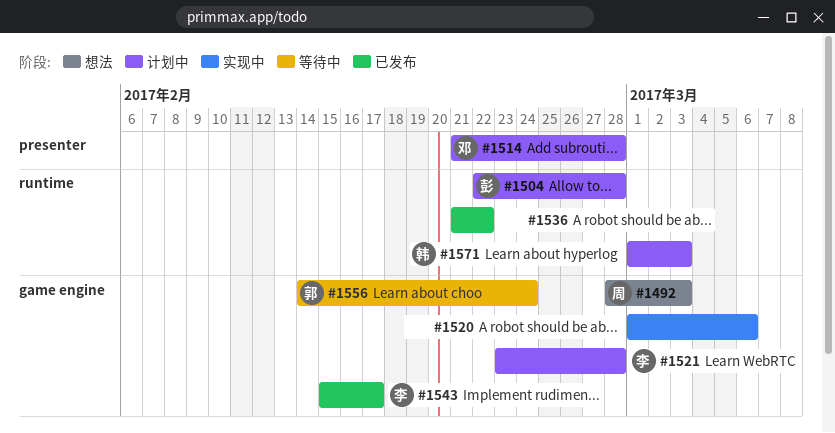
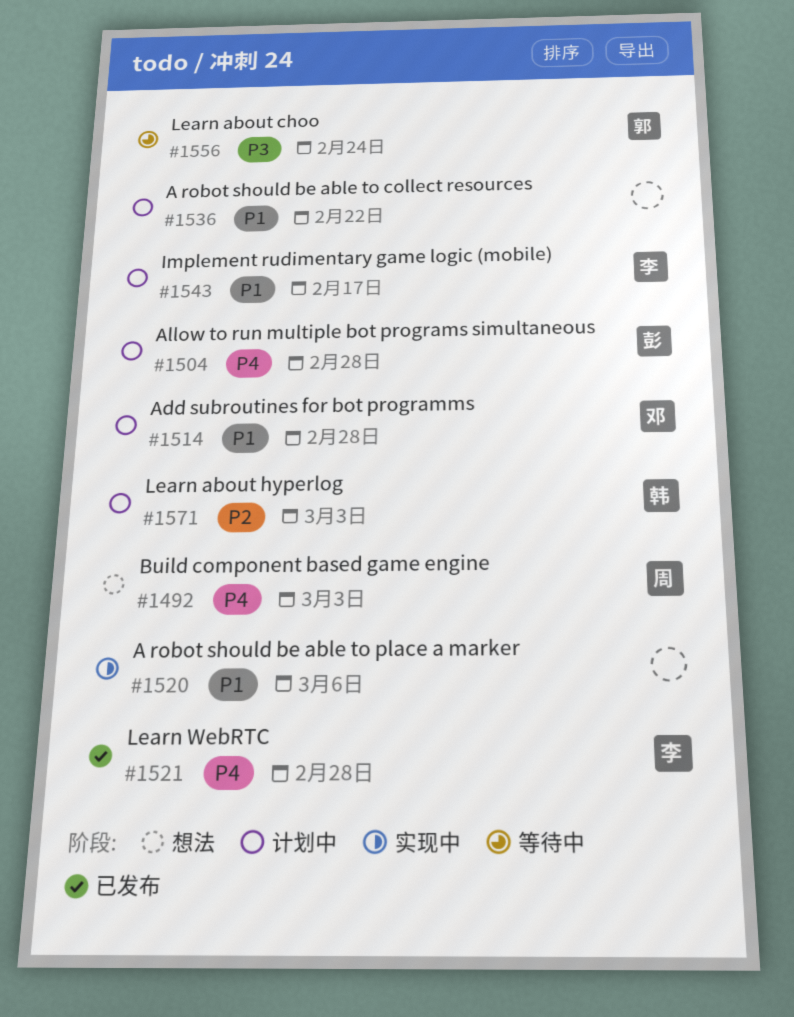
#1521, status: 计划中 -> 已发布
#1536, status: 已发布 -> 计划中
#1543, status: 已发布 -> 计划中

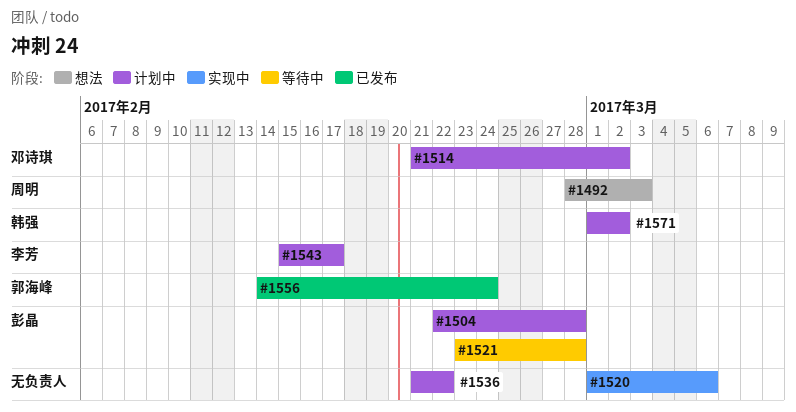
#1514, due: Feb 28 -> Mar 2
#1521, status: 已发布 -> 等待中
#1521, owner: 李芳 -> 彭晶
#1556, status: 等待中 -> 已发布
#1571, due: Mar 3 -> Mar 2

